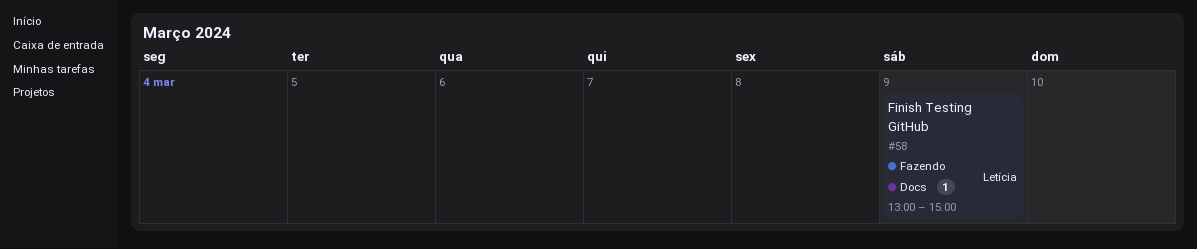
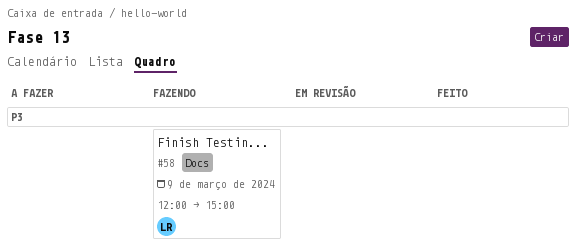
#58, begins: 13:00 -> 12:00

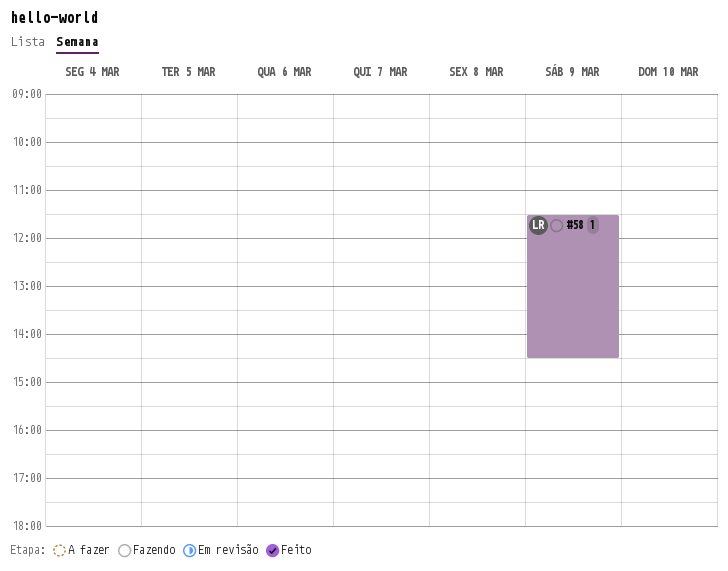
#58, begins: 12:00 -> 11:30
#58, ends: 15:00 -> 14:30

